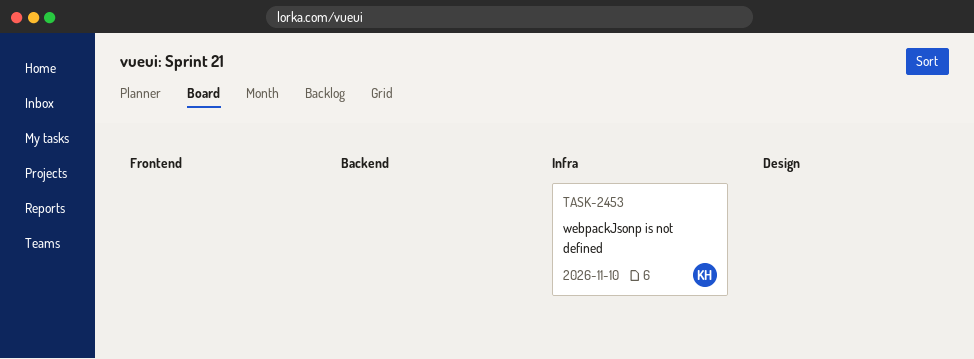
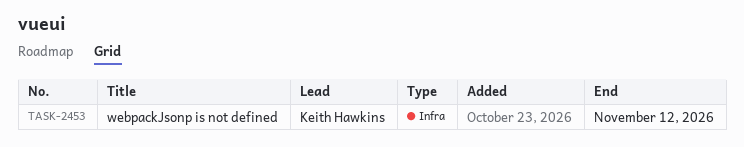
TASK-2453, due: Nov 10 -> Nov 12

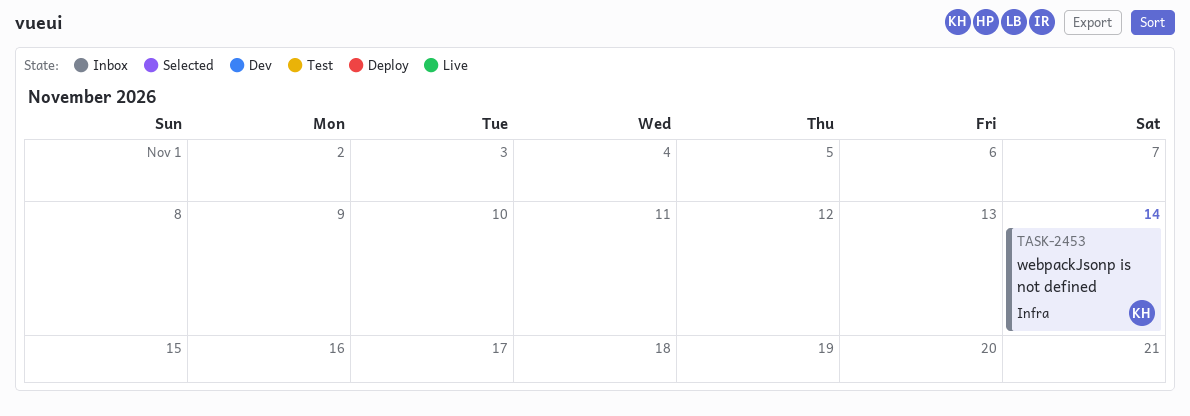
TASK-2453, due: Nov 12 -> Nov 14

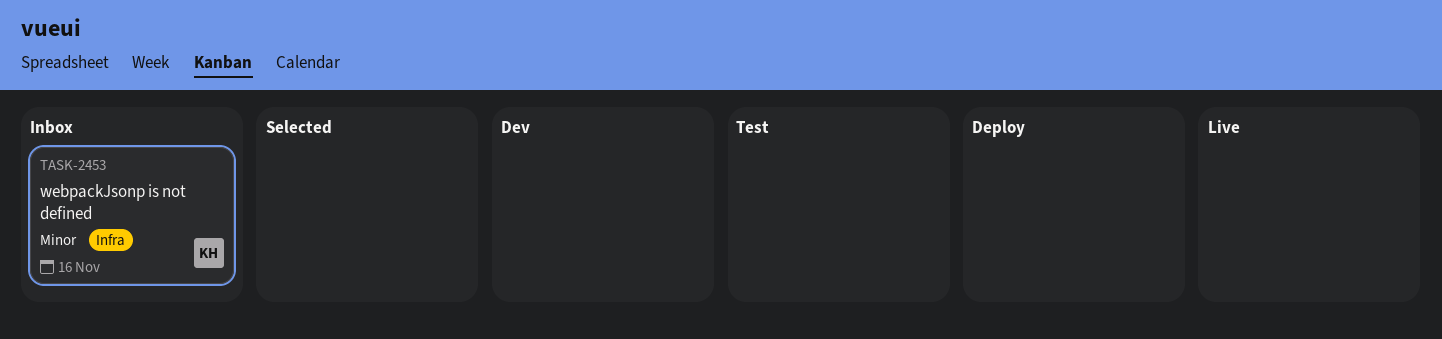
TASK-2453, due: Nov 14 -> Nov 16

